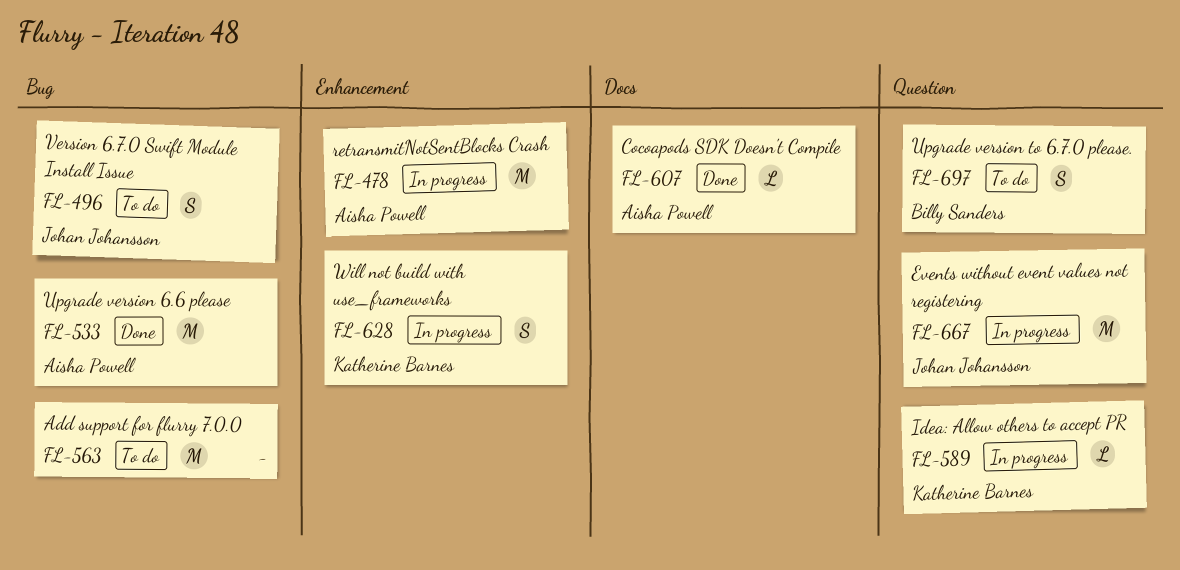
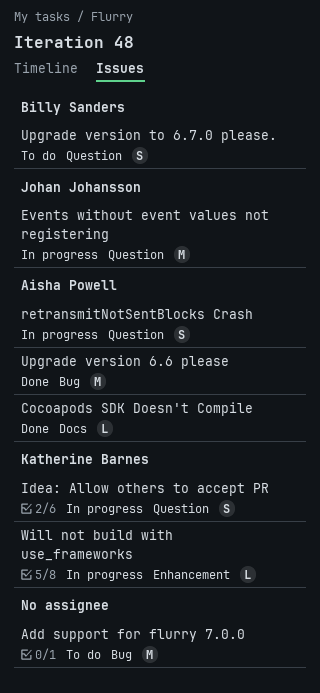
Idea: Allow others to accept PR, estimate: L -> S
retransmitNotSentBlocks Crash, label: Enhancement -> Question
retransmitNotSentBlocks Crash, estimate: M -> S
Version 6.7.0 Swift Module Install Issue: present -> none
Will not build with use_frameworks, estimate: S -> L

